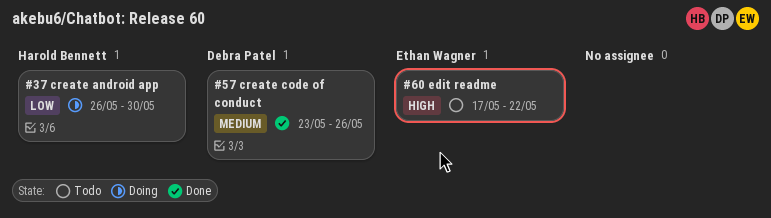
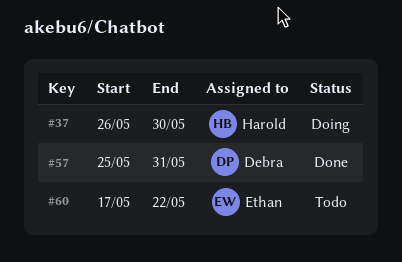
#57, start: May 23 -> May 25
#57, due: May 26 -> May 31

